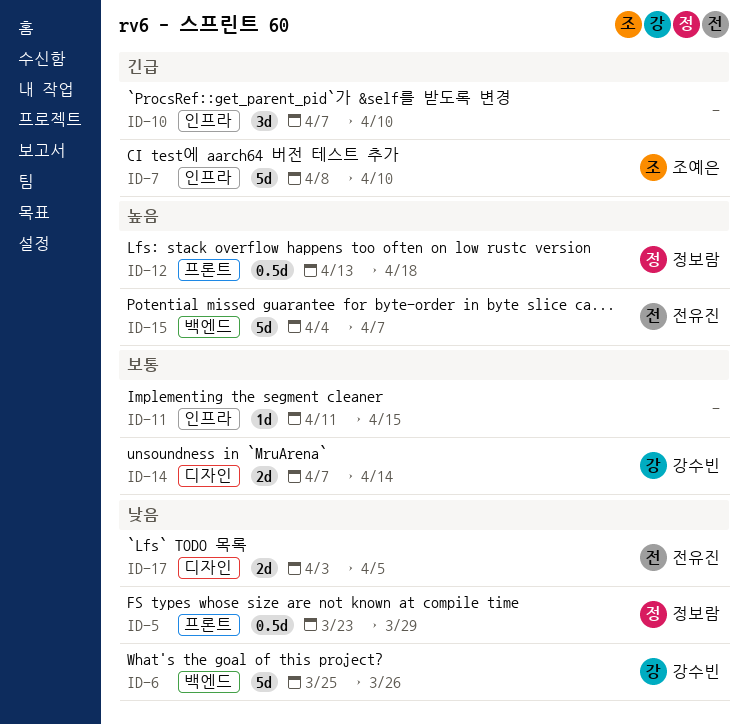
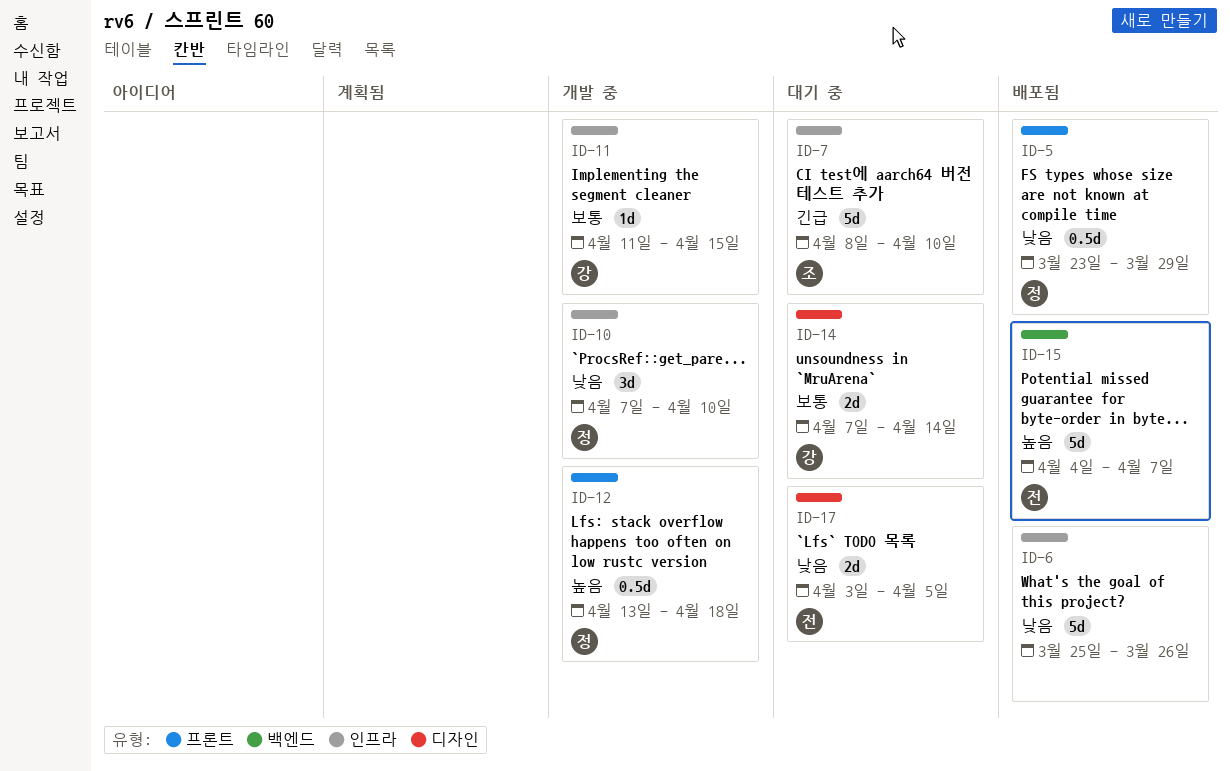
ID-6, owner: 강수빈 -> none
ID-6, label: 백엔드 -> 인프라
ID-10, owner: none -> 정보람
ID-10, priority: 긴급 -> 낮음
ID-11, owner: none -> 강수빈

